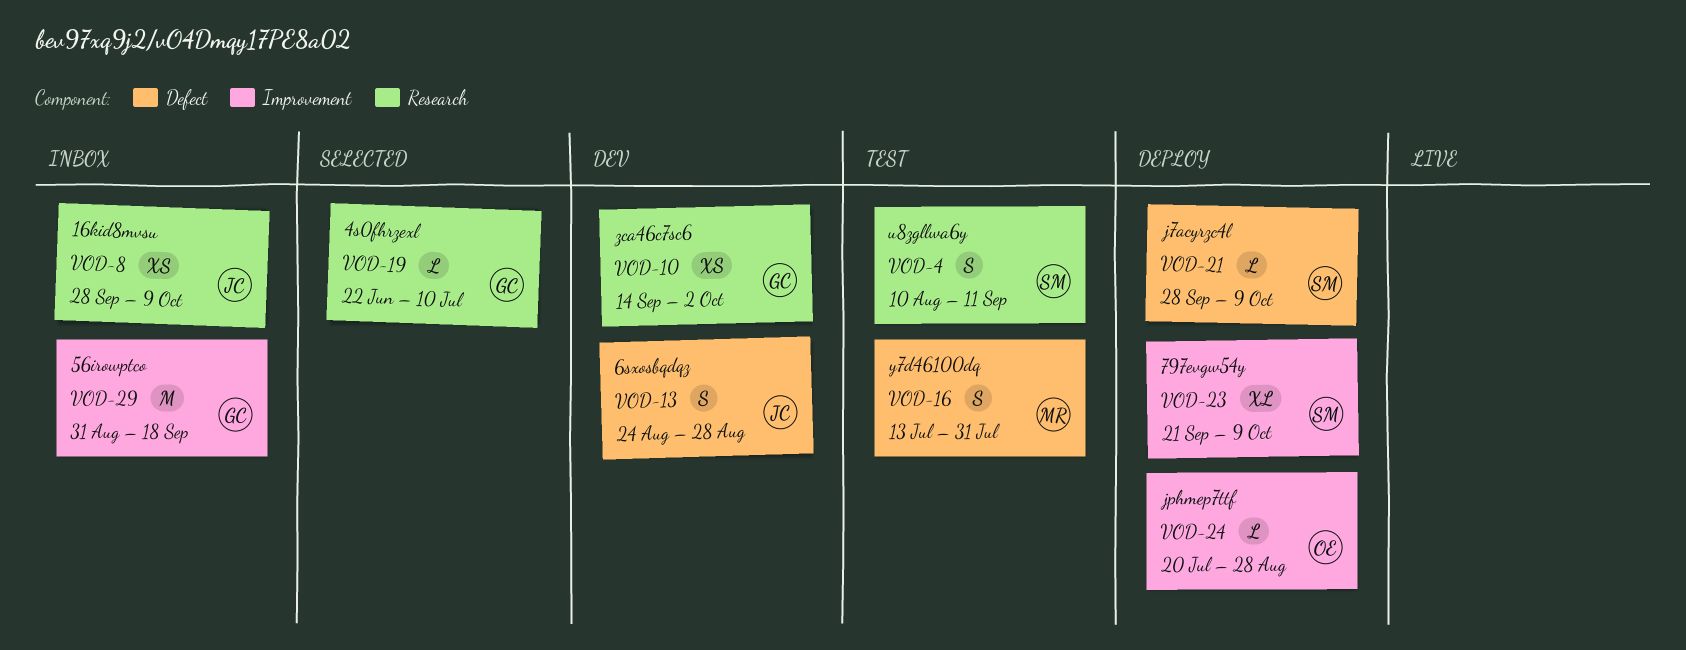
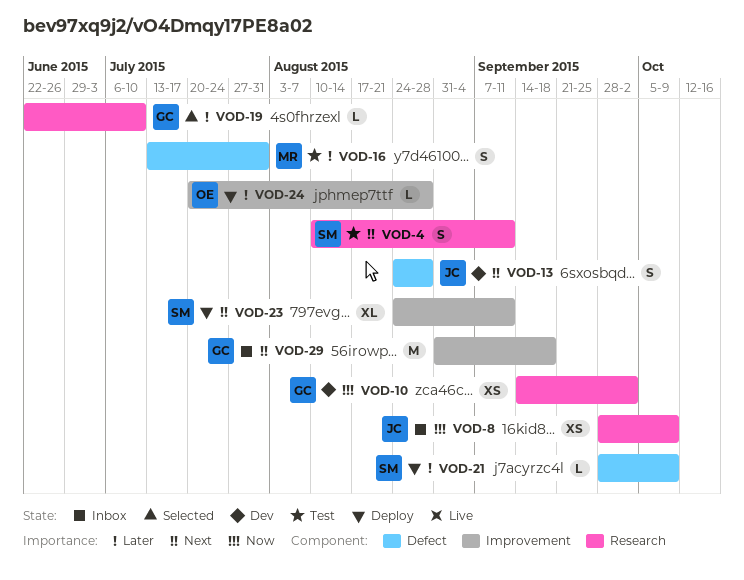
VOD-23, start: Sep 21 -> Aug 24
VOD-23, due: Oct 9 -> Sep 11

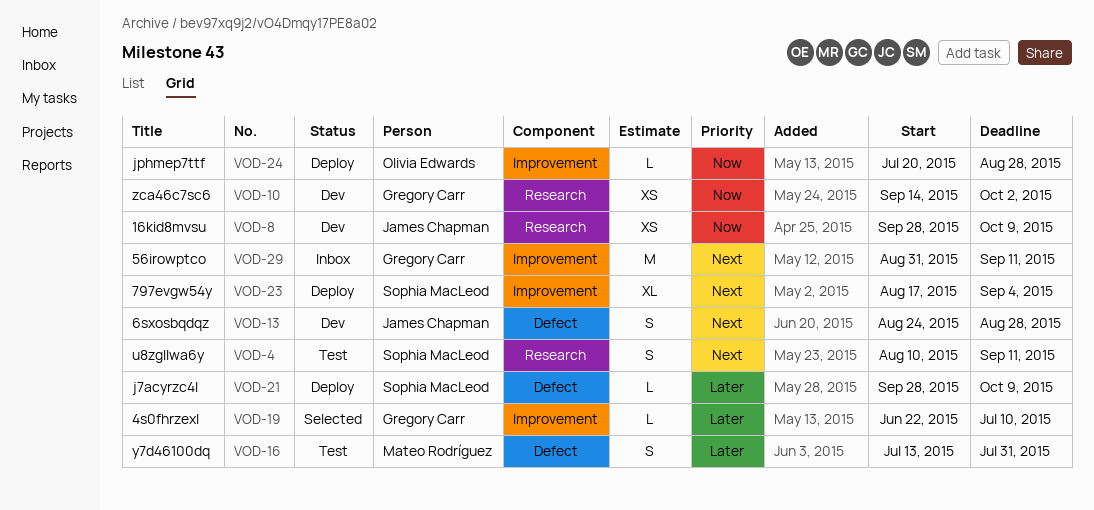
VOD-8, status: Inbox -> Dev
VOD-19, label: Research -> Improvement
VOD-23, start: Aug 24 -> Aug 17
VOD-23, due: Sep 11 -> Sep 4
VOD-24, priority: Later -> Now
VOD-29, due: Sep 18 -> Sep 11

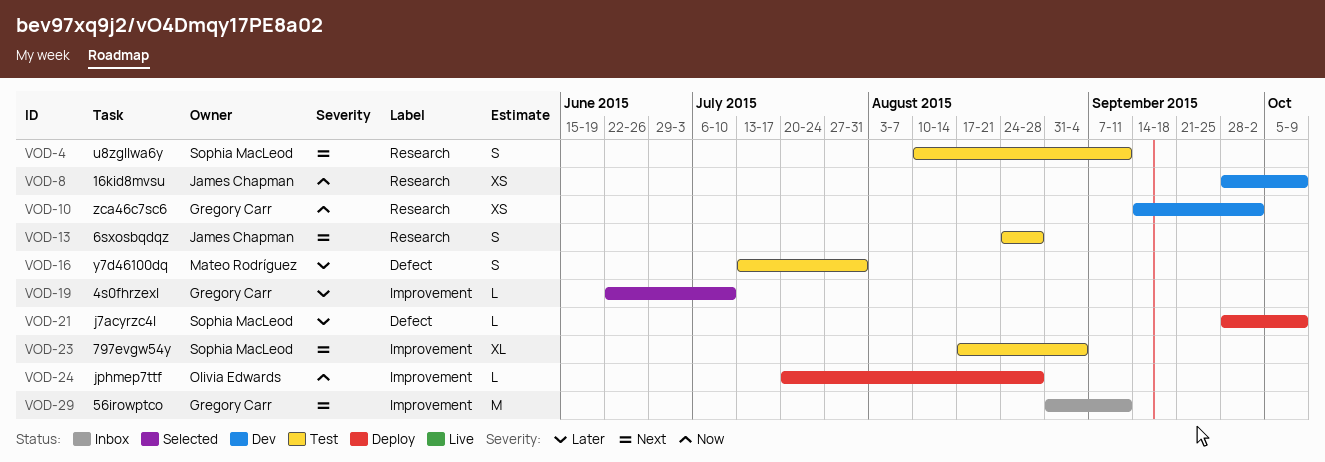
VOD-13, status: Dev -> Test
VOD-13, label: Defect -> Research
VOD-23, status: Deploy -> Test

